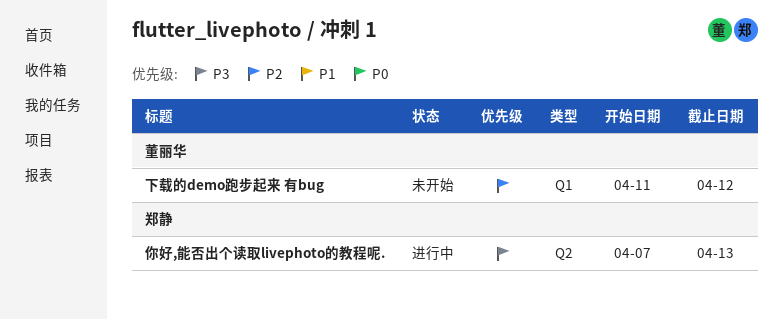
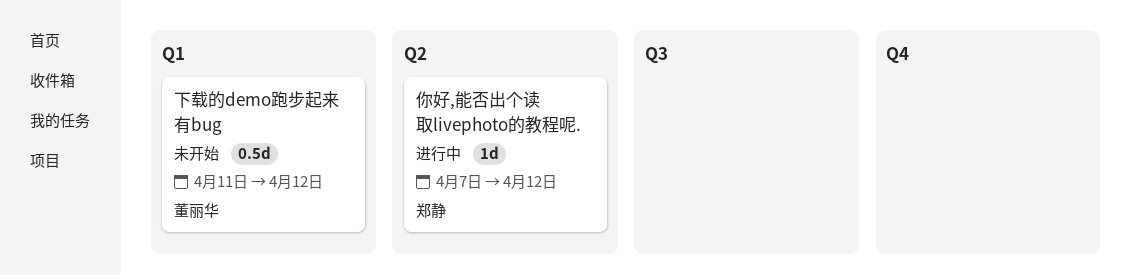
你好,能否出个读取livephoto的教程呢., due: Apr 13 -> Apr 12

